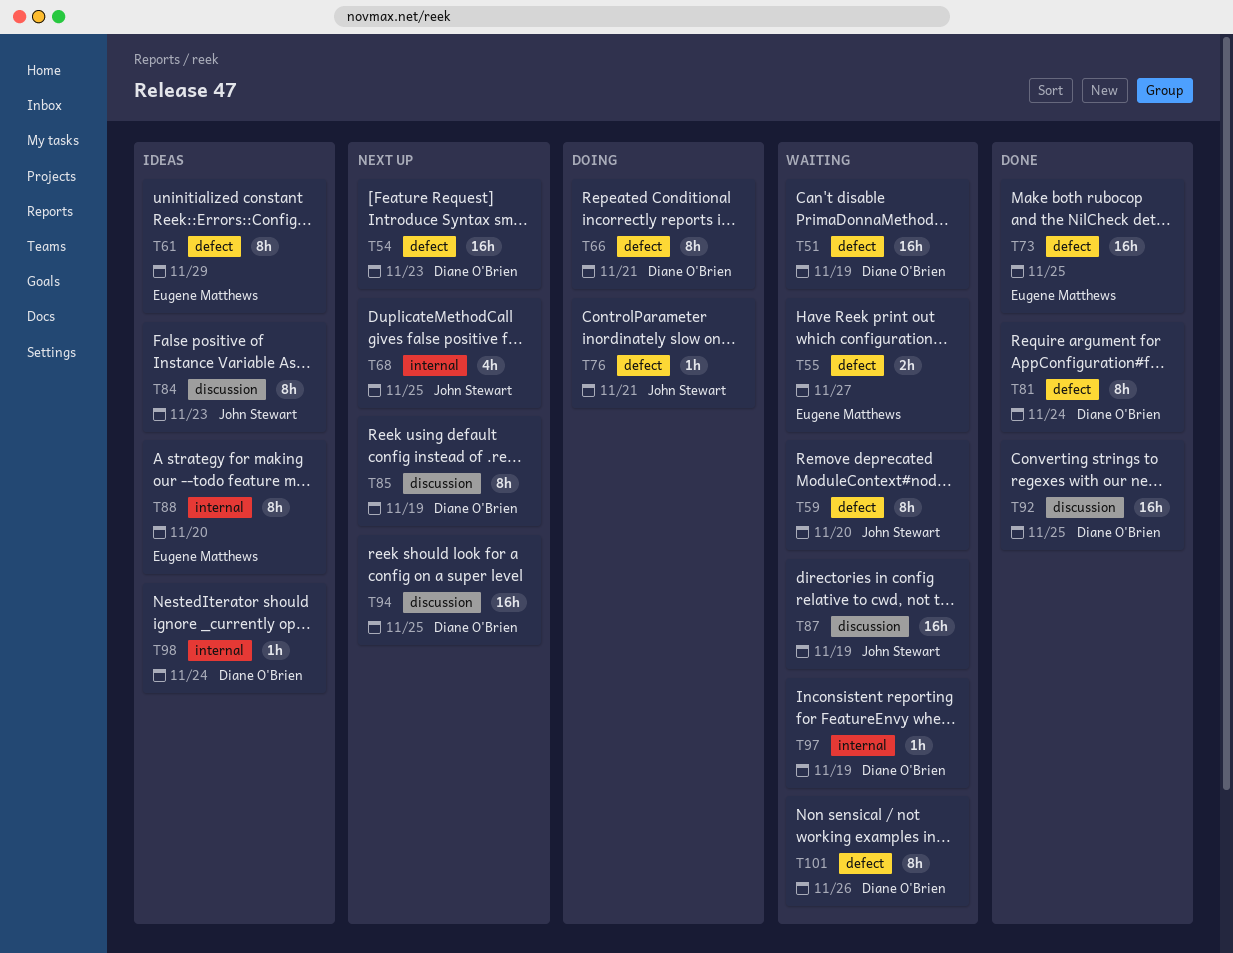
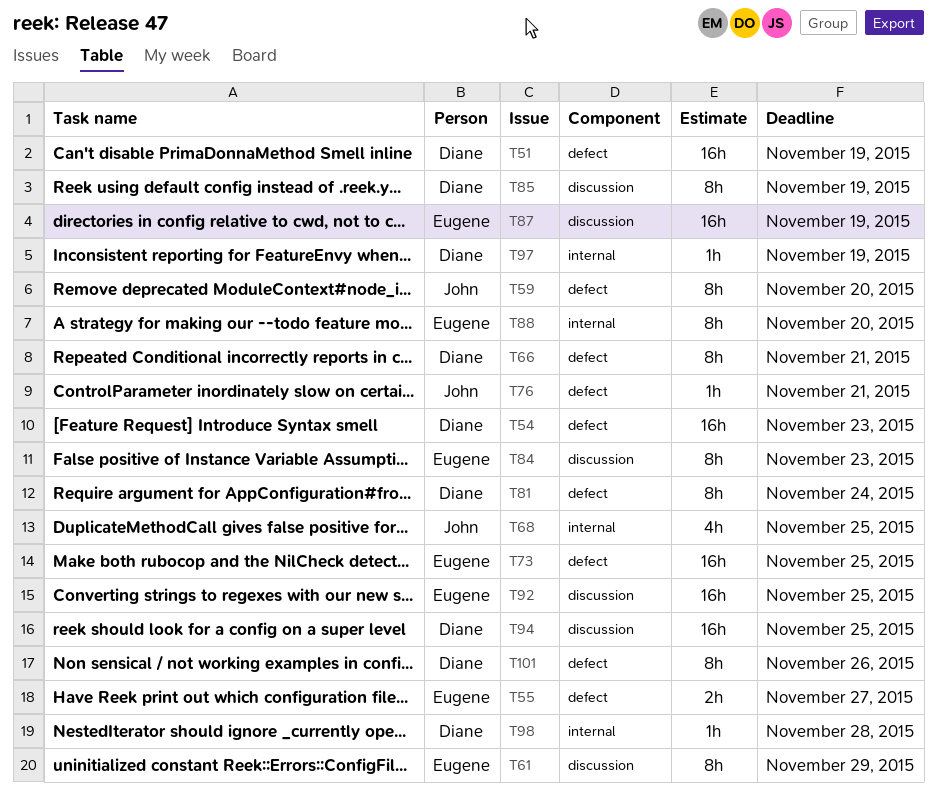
T61, label: defect -> discussion
T84, owner: John Stewart -> Eugene Matthews
T87, owner: John Stewart -> Eugene Matthews
T92, owner: Diane O'Brien -> Eugene Matthews
T98, due: Nov 24 -> Nov 28

